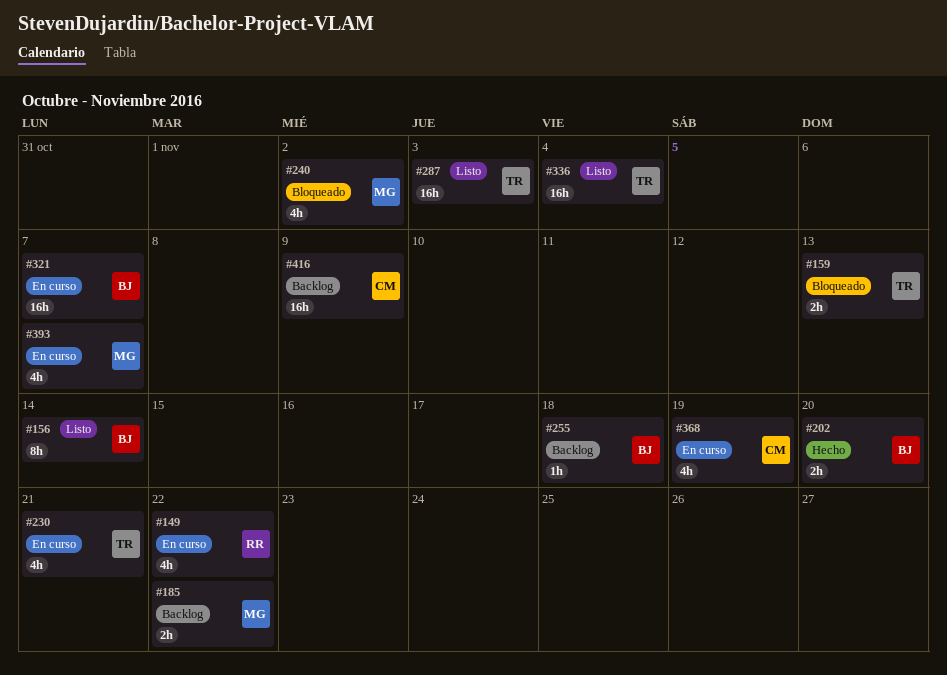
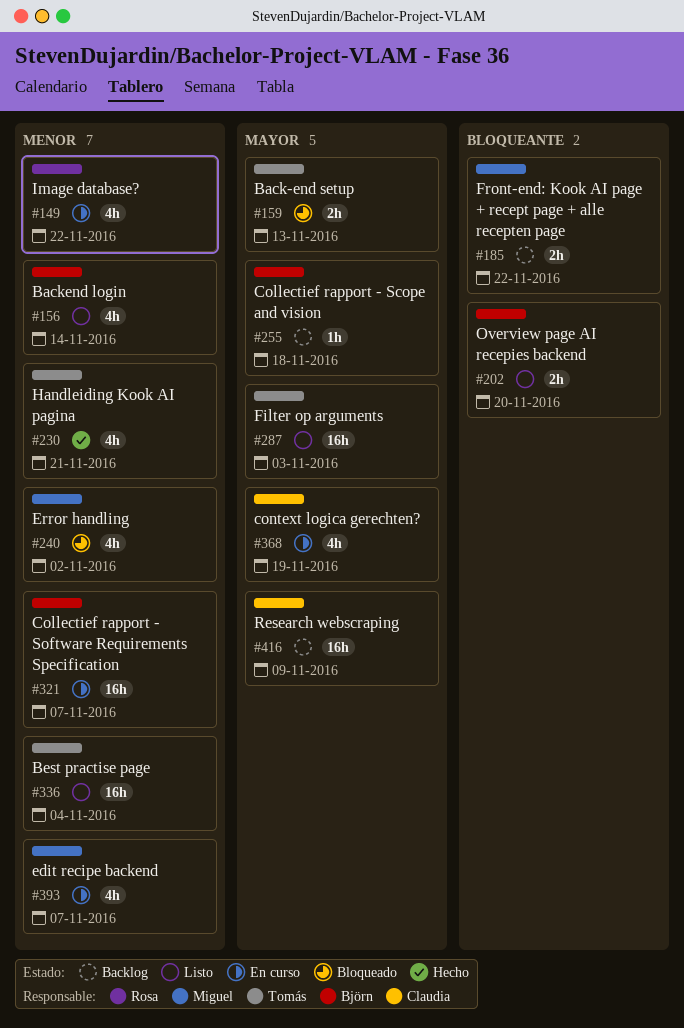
#156, estimate: 8h -> 4h
#202, status: Hecho -> Listo
#230, status: En curso -> Hecho

